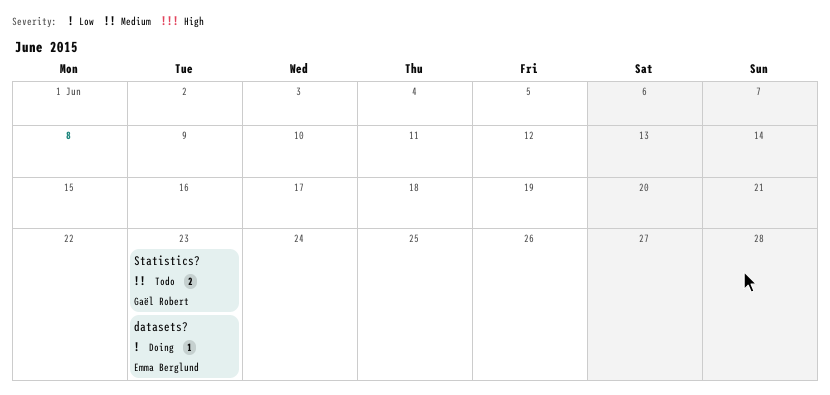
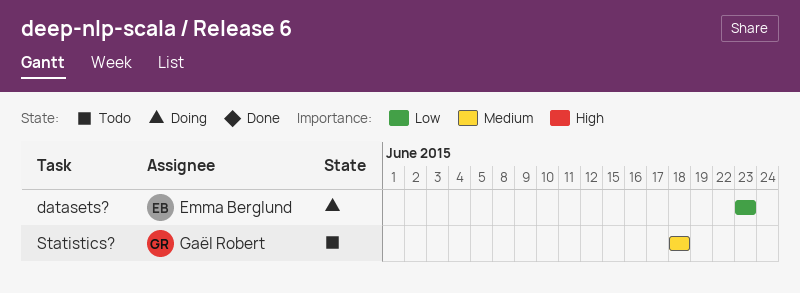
Statistics?, due: Jun 23 -> Jun 18

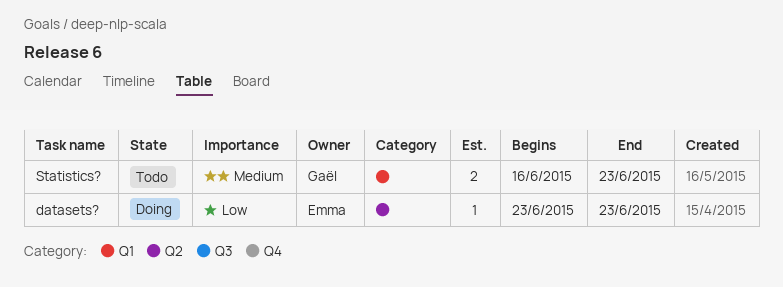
Statistics?, start: Jun 18 -> Jun 16
Statistics?, due: Jun 18 -> Jun 23

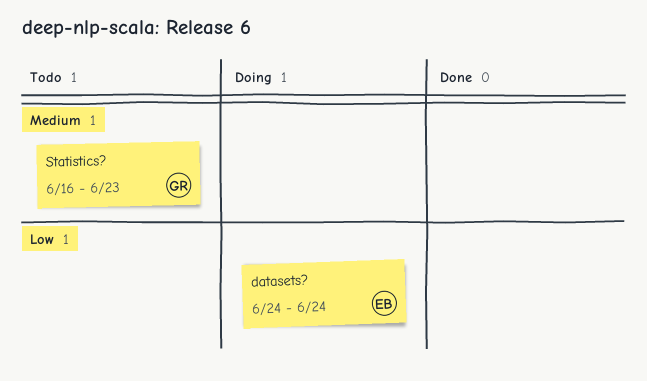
datasets?, start: Jun 23 -> Jun 24
datasets?, due: Jun 23 -> Jun 24

